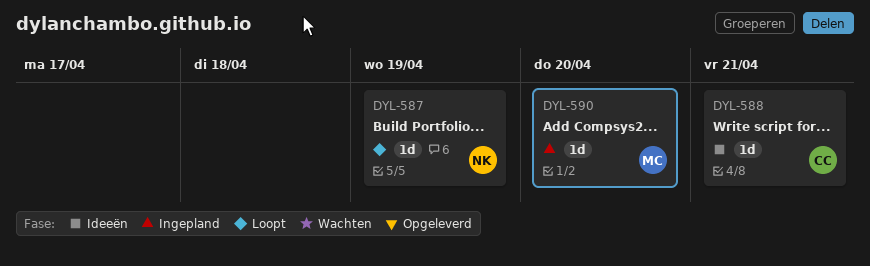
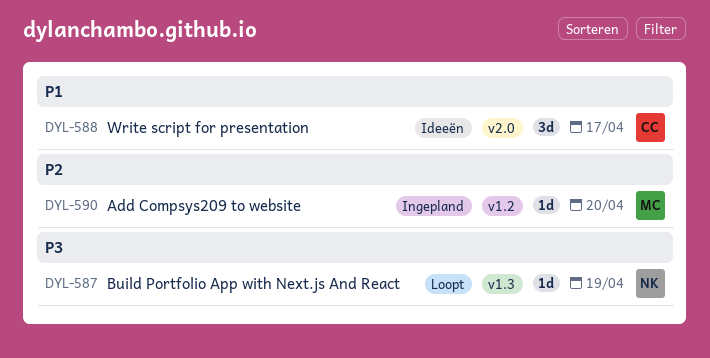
DYL-588, estimate: 1d -> 3d
DYL-588, due: Apr 21 -> Apr 17

